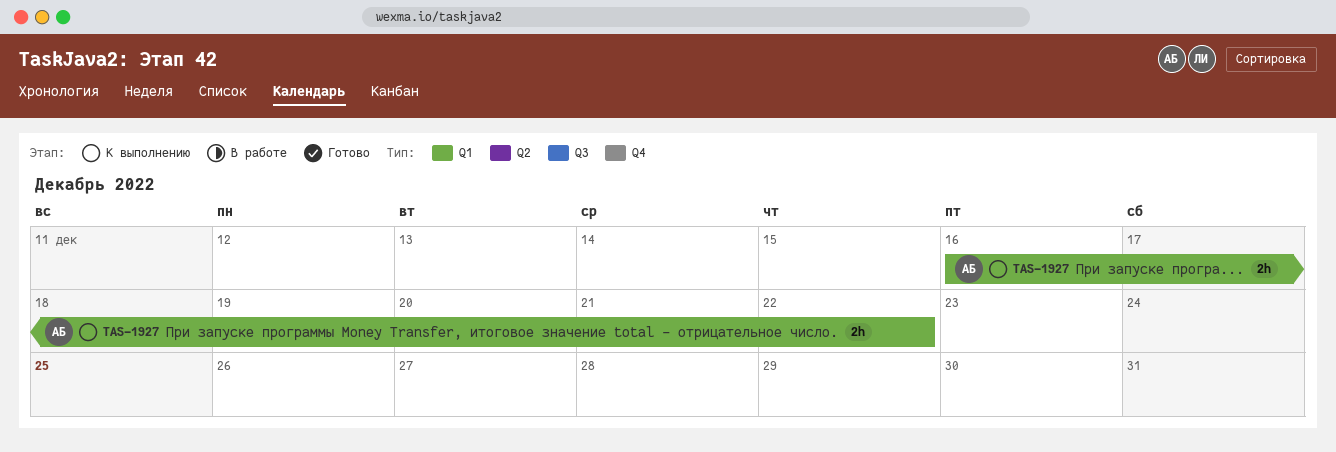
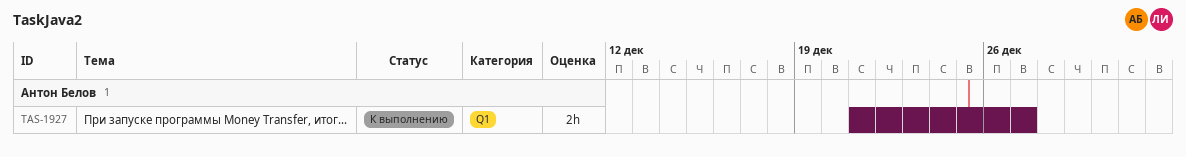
TAS-1927, start: Dec 16 -> Dec 21
TAS-1927, due: Dec 22 -> Dec 27

